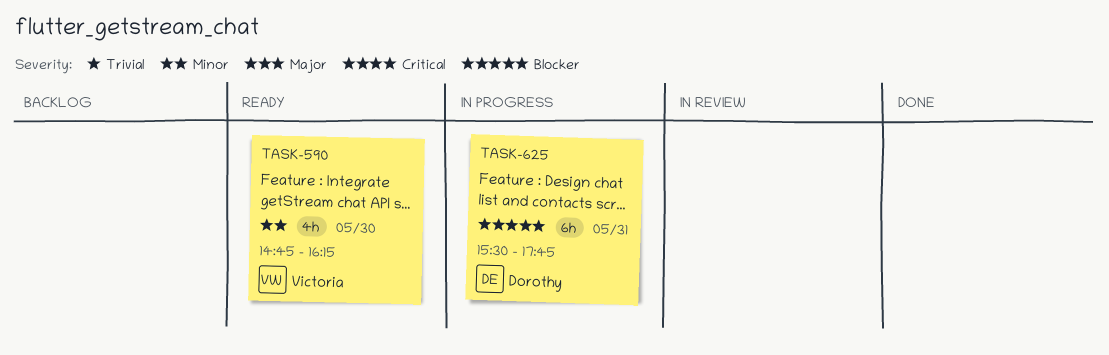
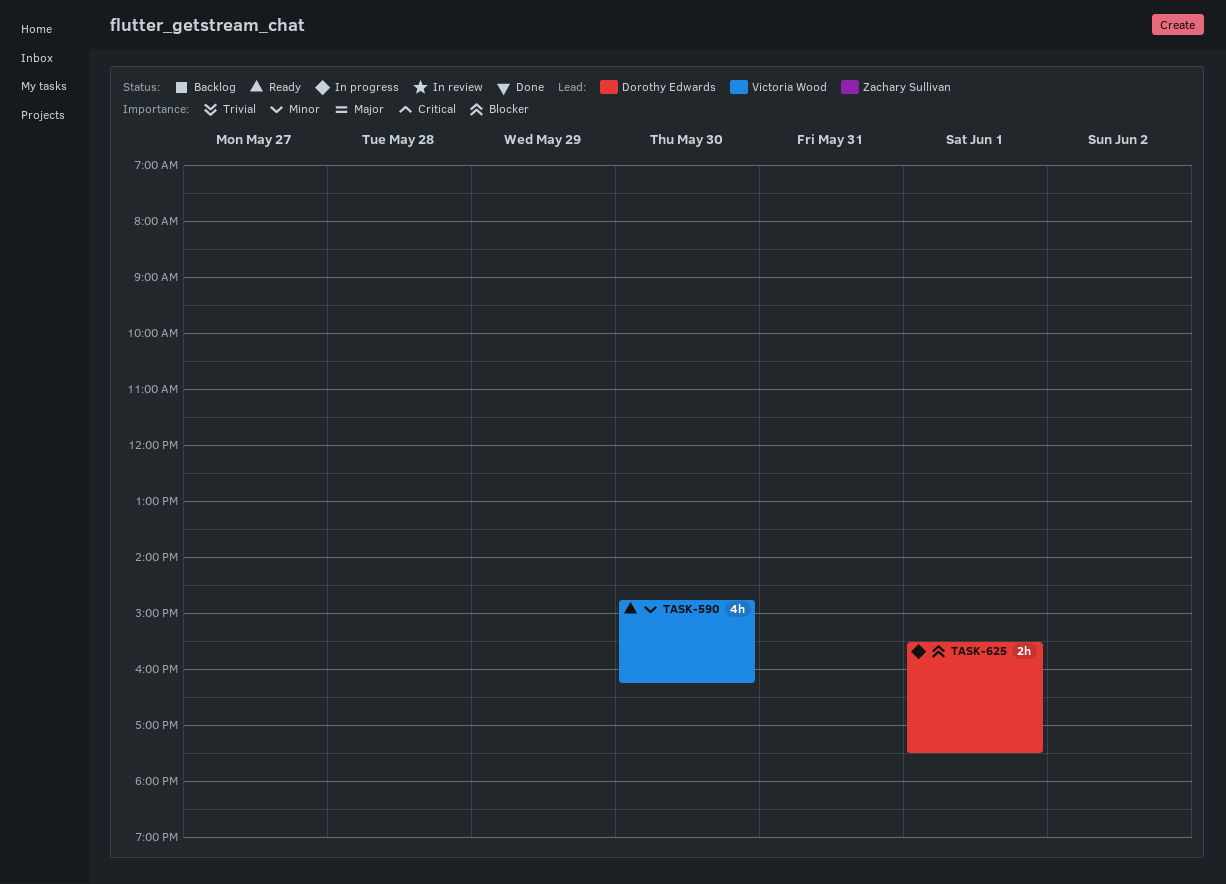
TASK-625, estimate: 6h -> 2h
TASK-625, day: May 31 -> Jun 1
TASK-625, ends: 17:45 -> 17:30

